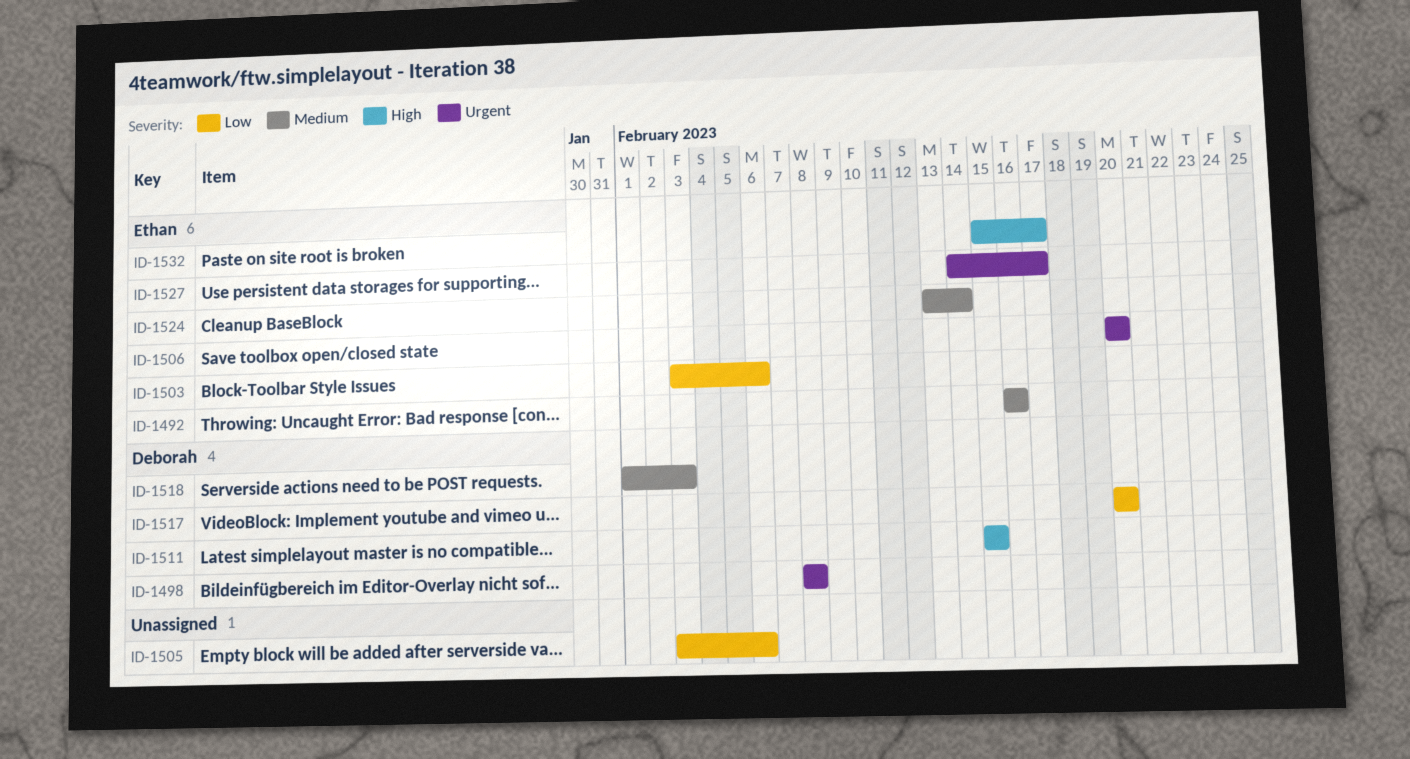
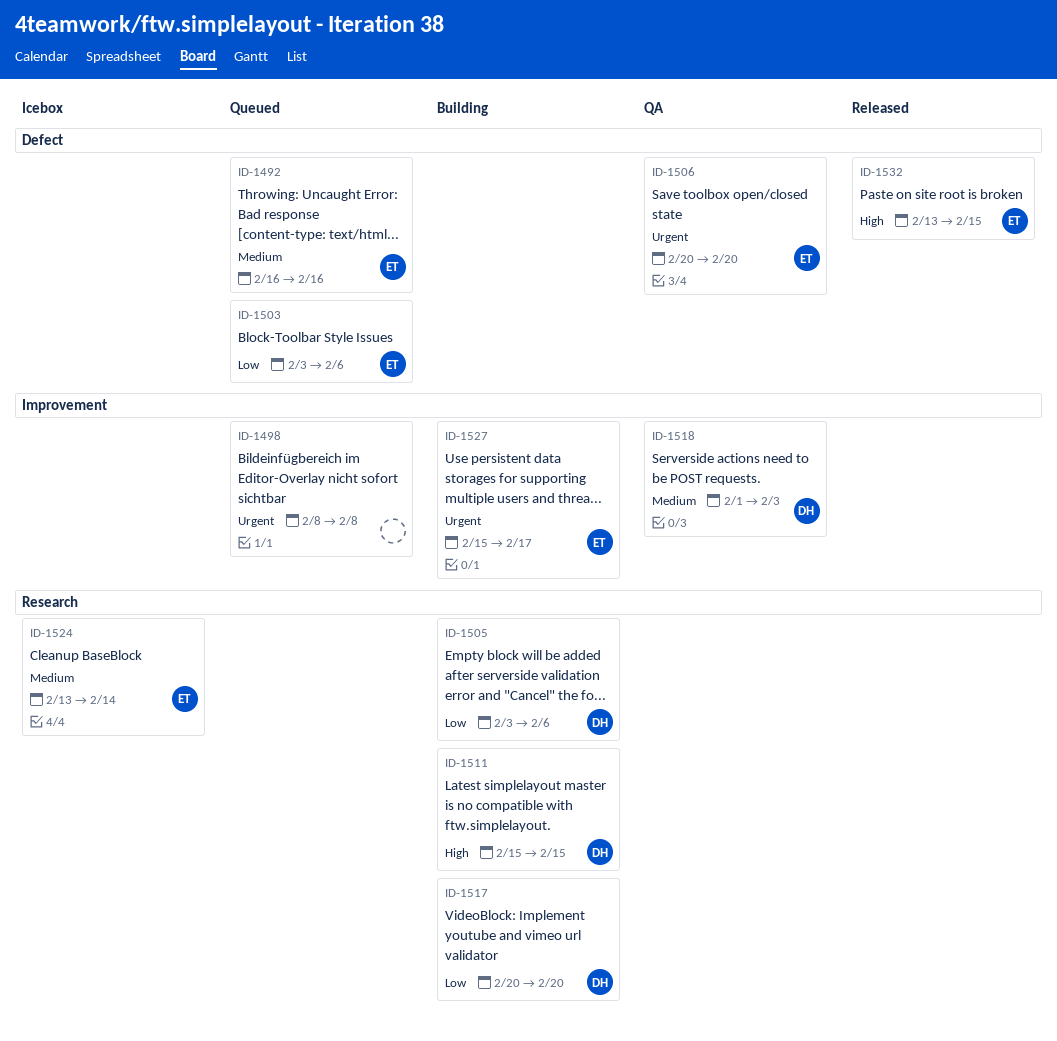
ID-1498, owner: Deborah -> none
ID-1505, owner: none -> Deborah
ID-1527, start: Feb 14 -> Feb 15
ID-1532, start: Feb 15 -> Feb 13
ID-1532, due: Feb 17 -> Feb 15

